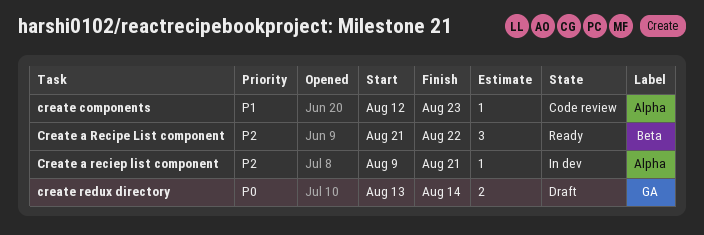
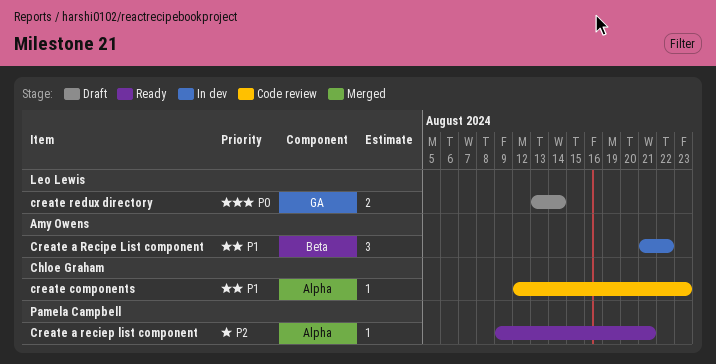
Create a reciep list component, status: In dev -> Ready
Create a Recipe List component, status: Ready -> In dev
Create a Recipe List component, priority: P2 -> P1

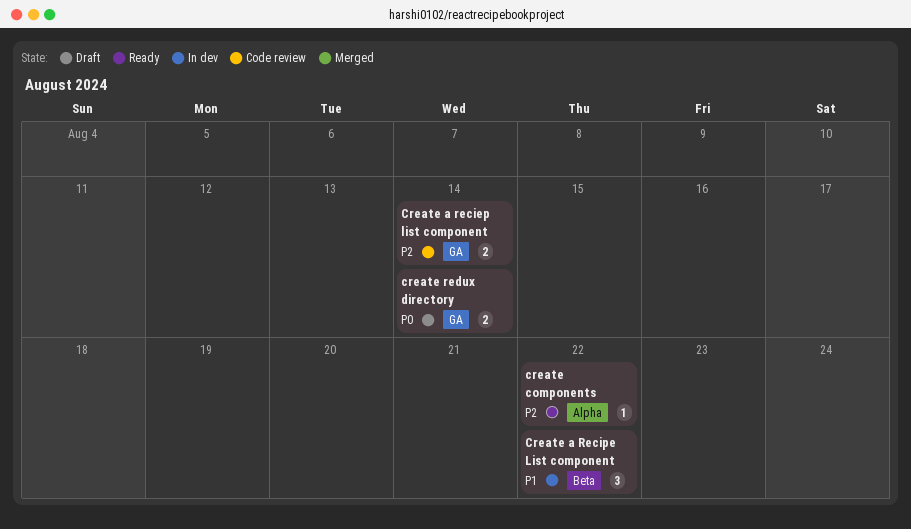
Create a reciep list component, status: Ready -> Code review
Create a reciep list component, label: Alpha -> GA
Create a reciep list component, estimate: 1 -> 2
Create a reciep list component, due: Aug 21 -> Aug 14
create components, status: Code review -> Ready
create components, priority: P1 -> P2
create components, due: Aug 23 -> Aug 22

